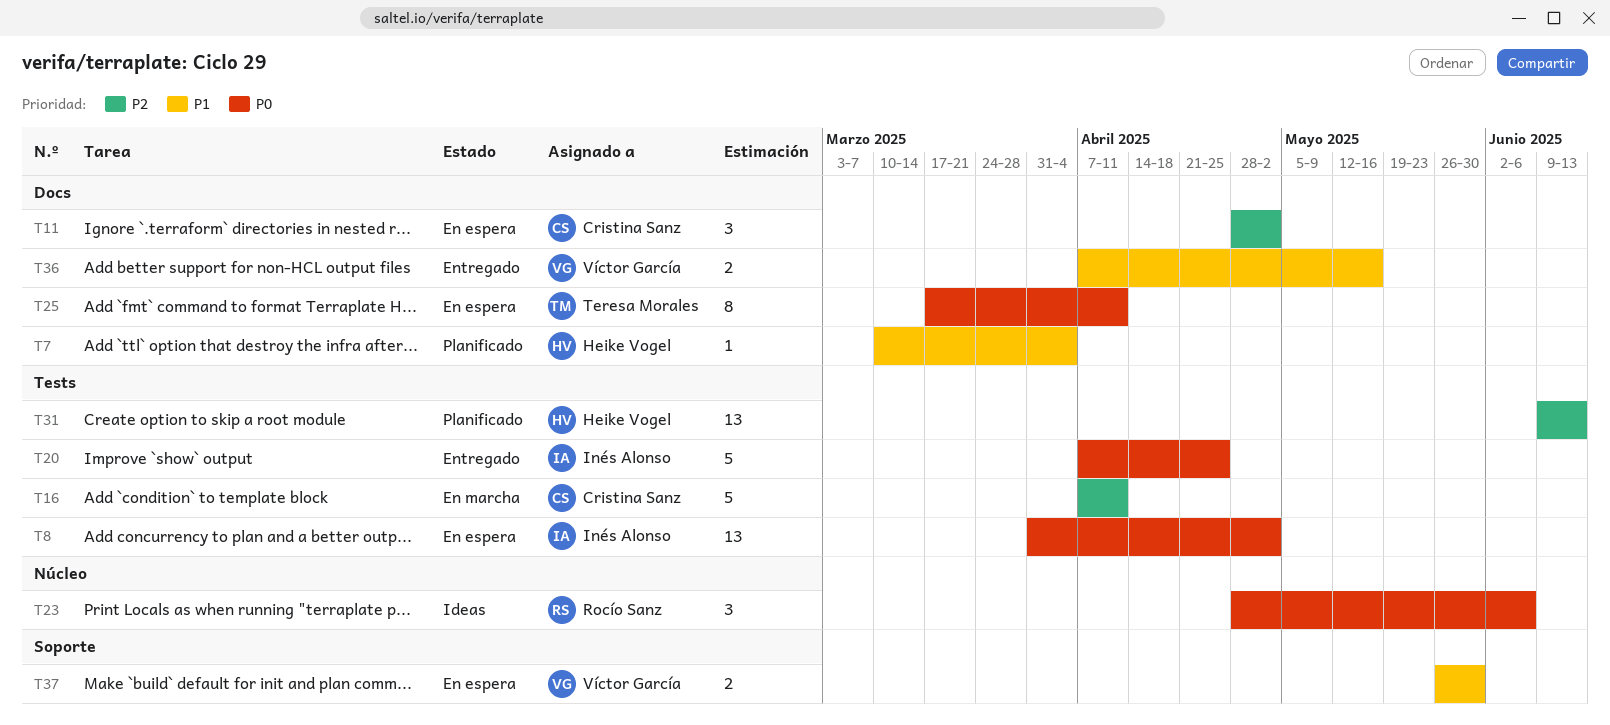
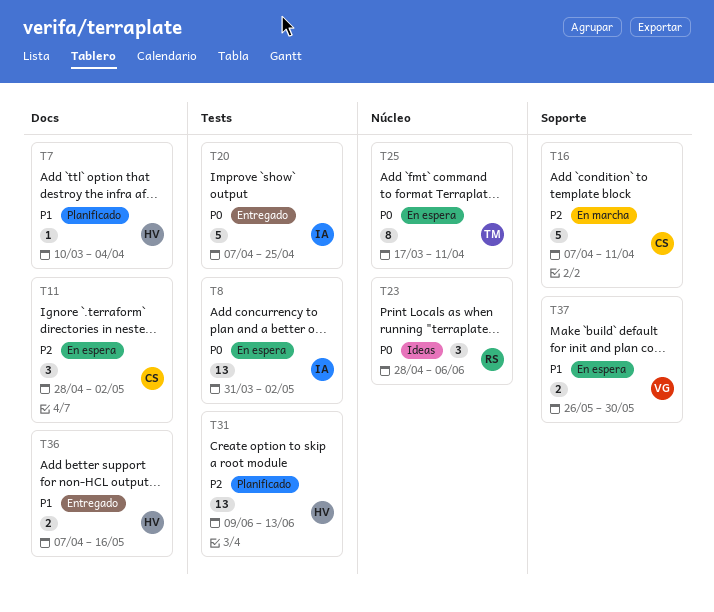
T16, label: Tests -> Soporte
T25, label: Docs -> Núcleo
T36, owner: Víctor García -> Heike Vogel

